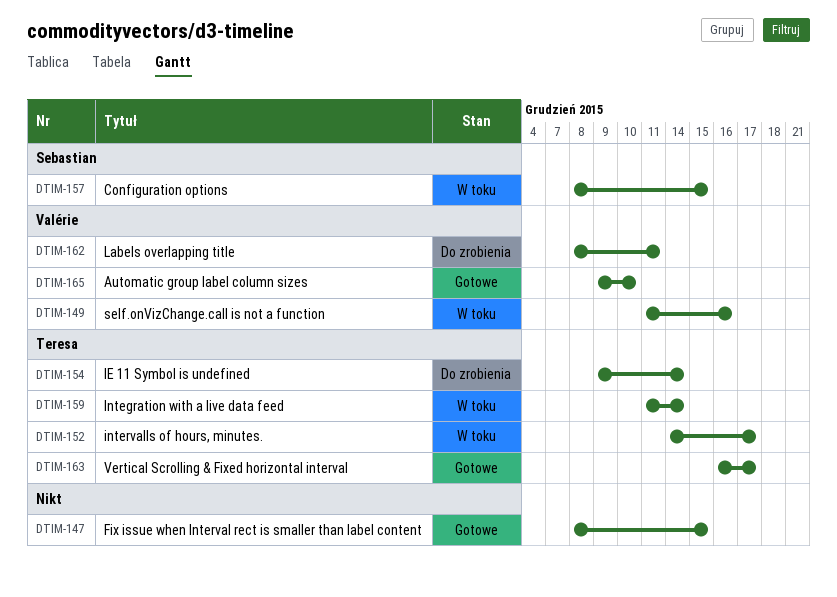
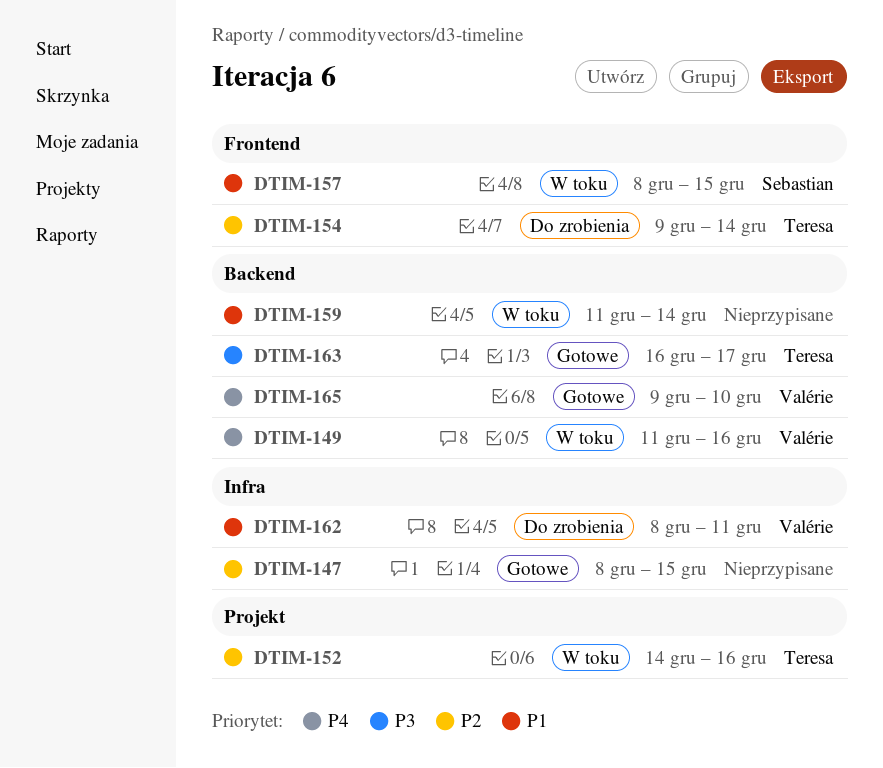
DTIM-152, due: Dec 17 -> Dec 16
DTIM-159, owner: Teresa -> none

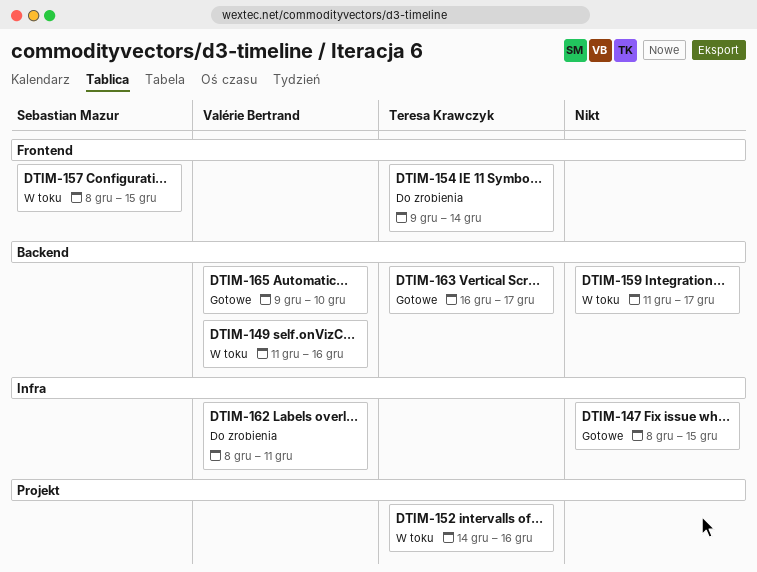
DTIM-159, due: Dec 14 -> Dec 17

